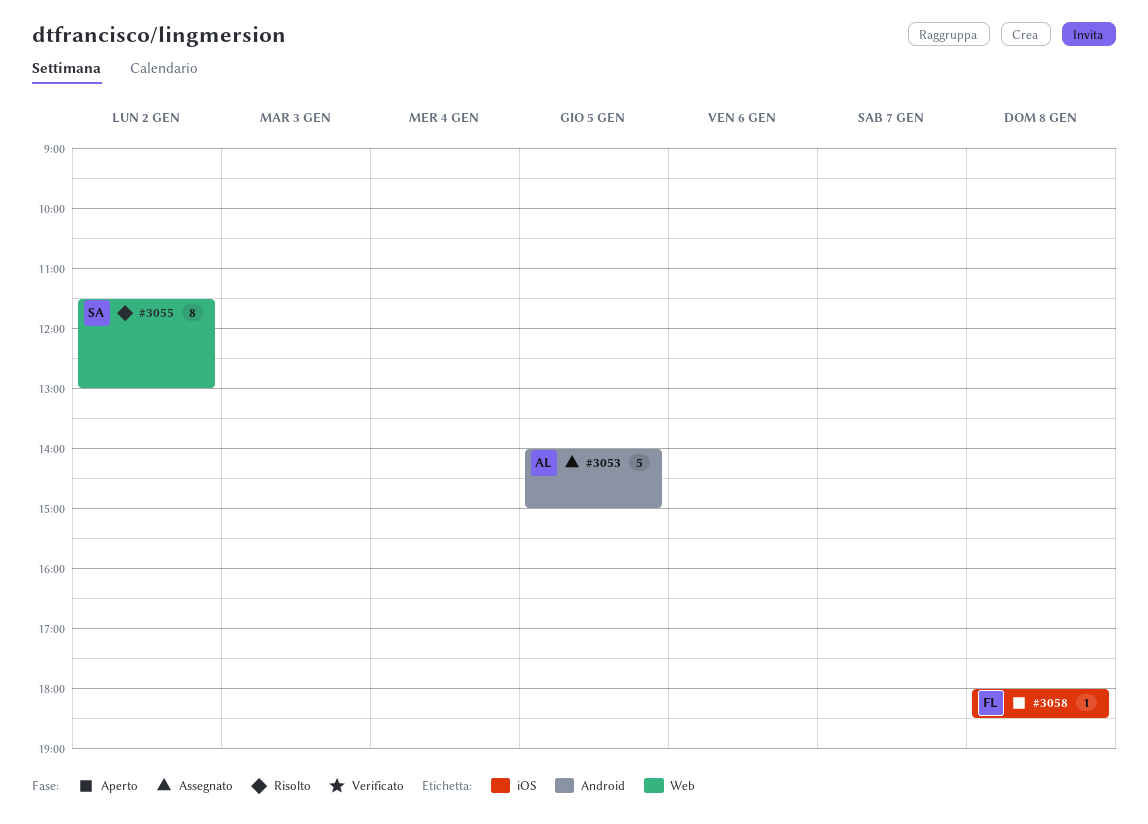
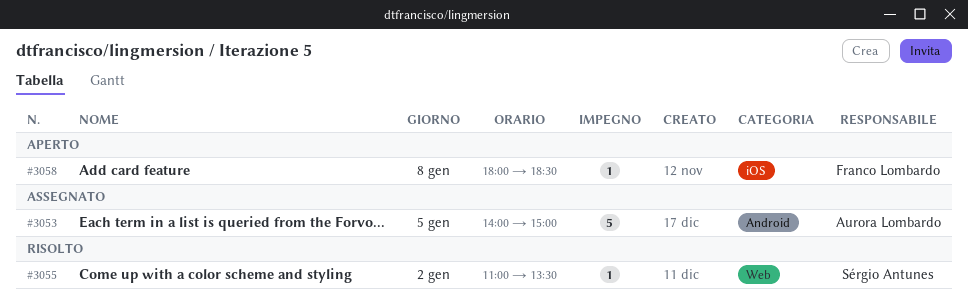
#3055, estimate: 8 -> 1
#3055, begins: 11:30 -> 11:00
#3055, ends: 13:00 -> 13:30

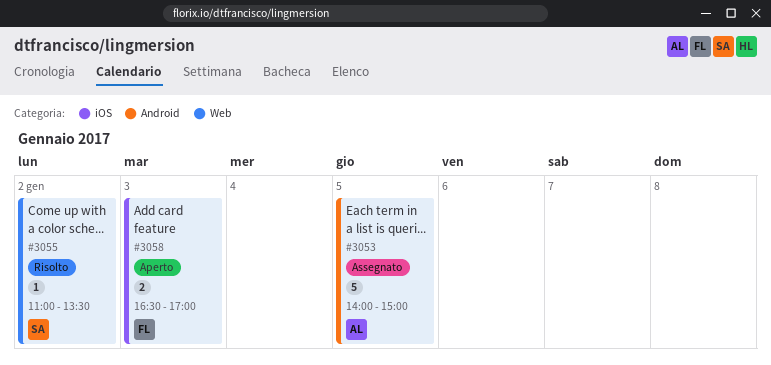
#3058, estimate: 1 -> 2
#3058, day: Jan 8 -> Jan 3
#3058, begins: 18:00 -> 16:30
#3058, ends: 18:30 -> 17:00

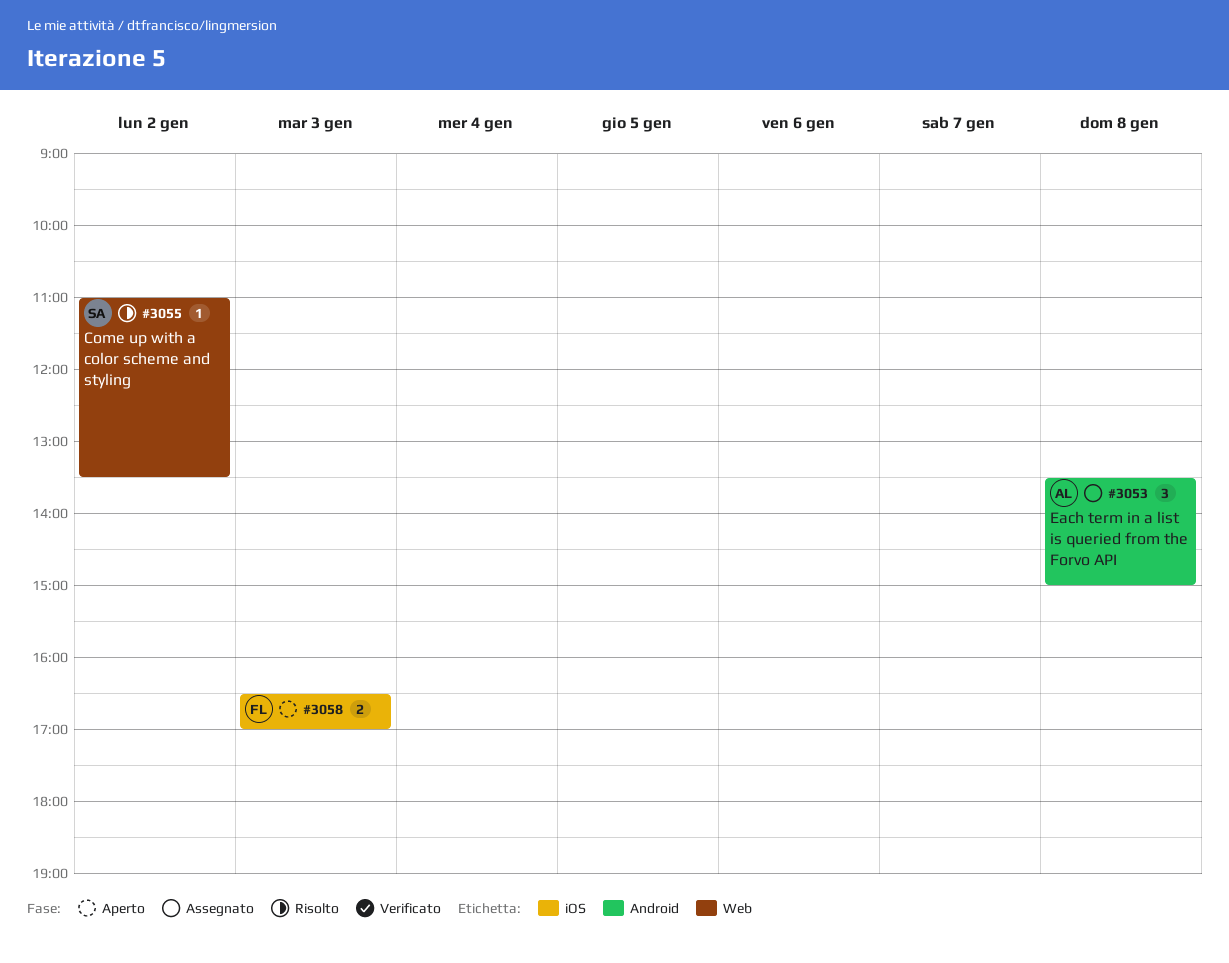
#3053, estimate: 5 -> 3
#3053, day: Jan 5 -> Jan 8
#3053, begins: 14:00 -> 13:30

